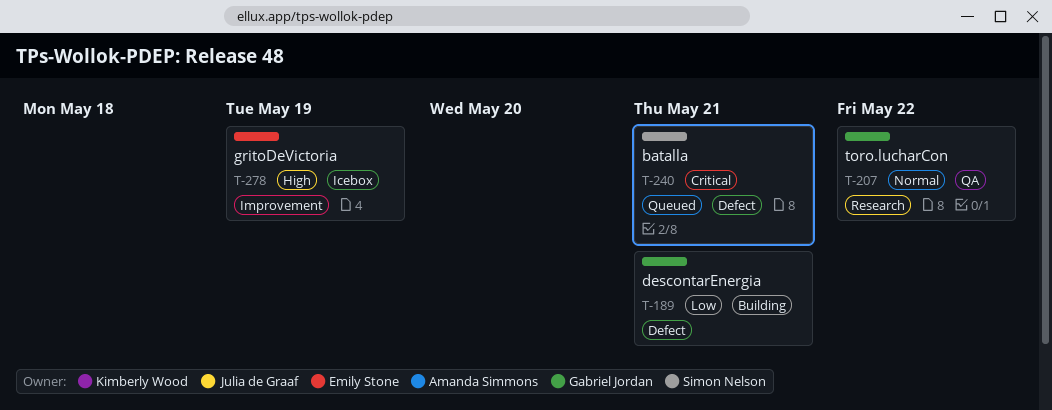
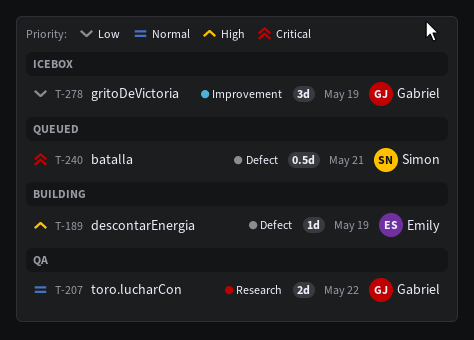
T-189, owner: Gabriel Jordan -> Emily Stone
T-189, priority: Low -> High
T-189, due: May 21 -> May 19
T-278, owner: Emily Stone -> Gabriel Jordan
T-278, priority: High -> Low

